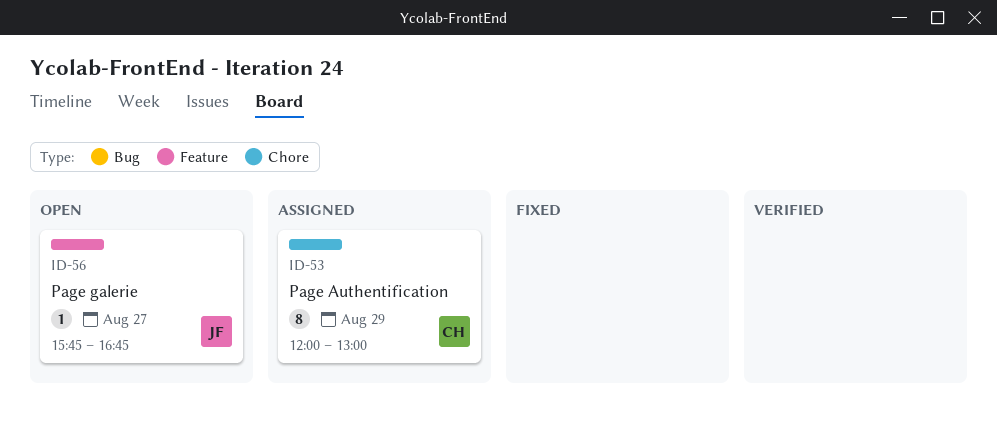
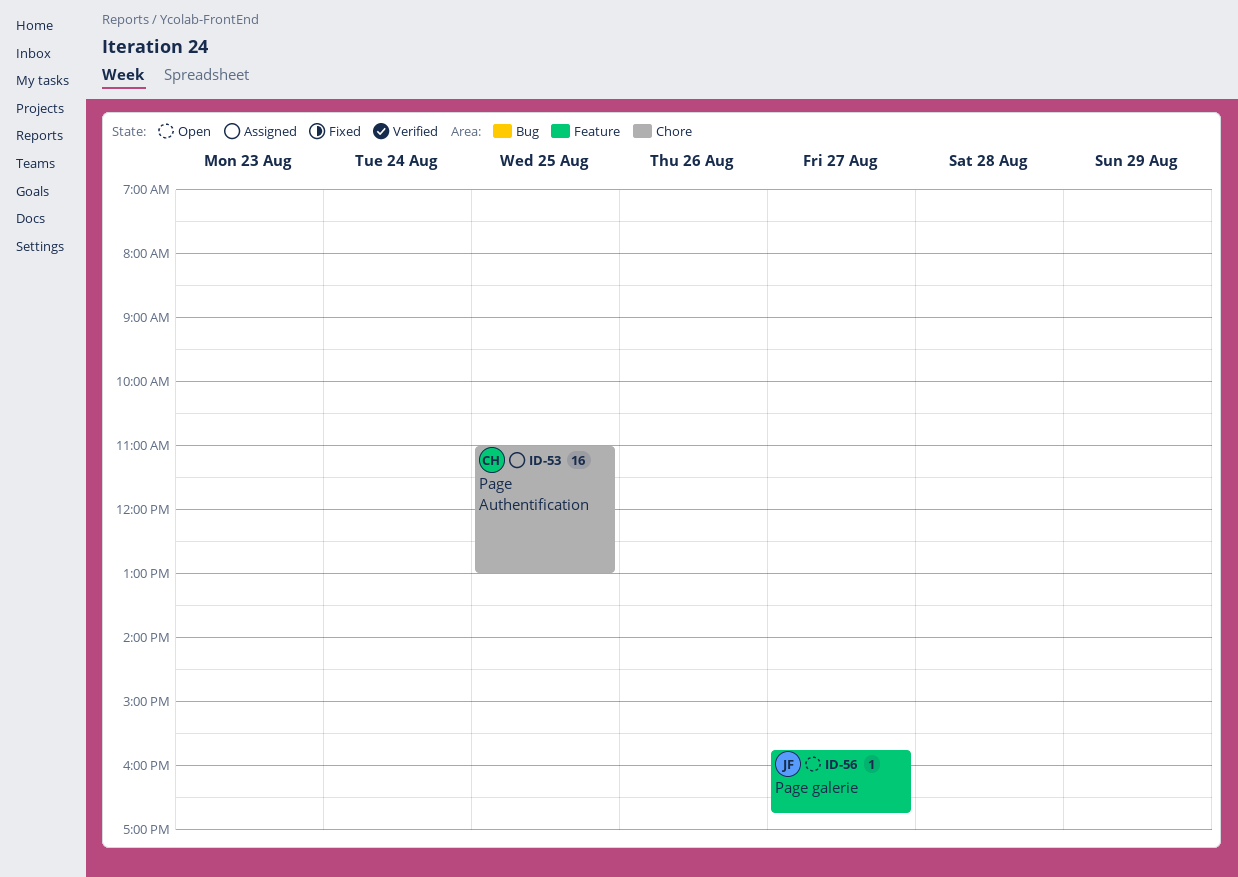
ID-53, estimate: 8 -> 16
ID-53, day: Aug 29 -> Aug 25
ID-53, begins: 12:00 -> 11:00

